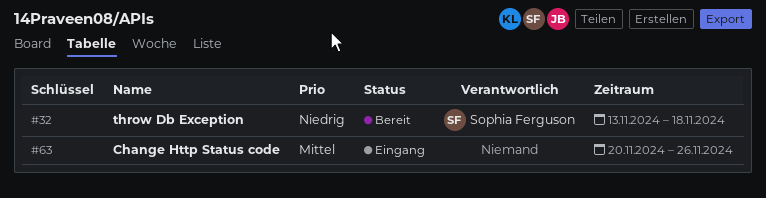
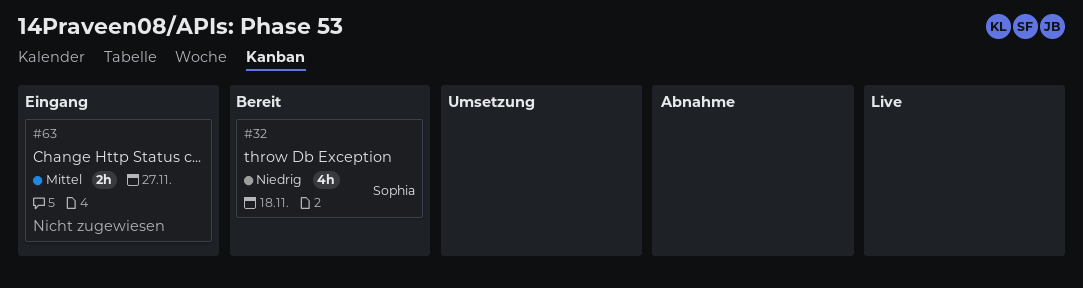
#63, due: Nov 26 -> Nov 27

